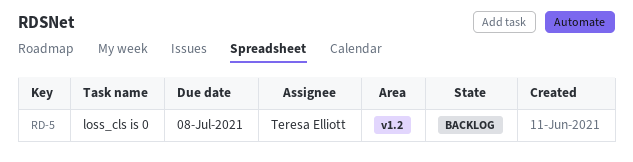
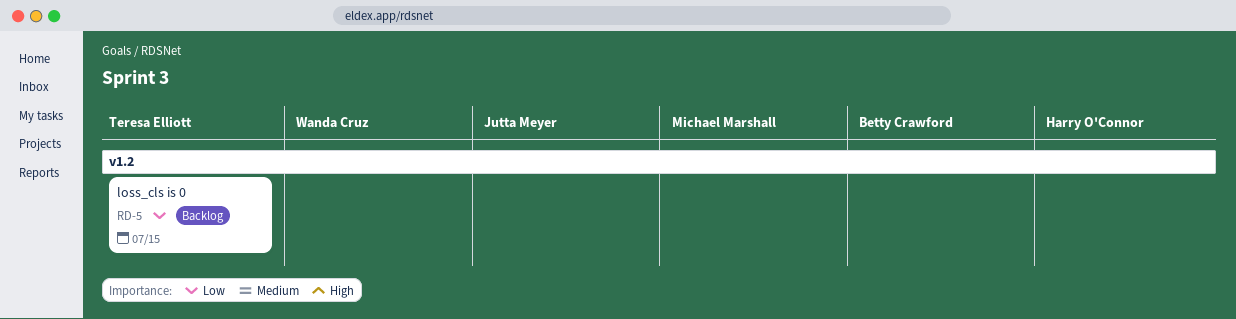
RD-5, due: Jul 8 -> Jul 15

